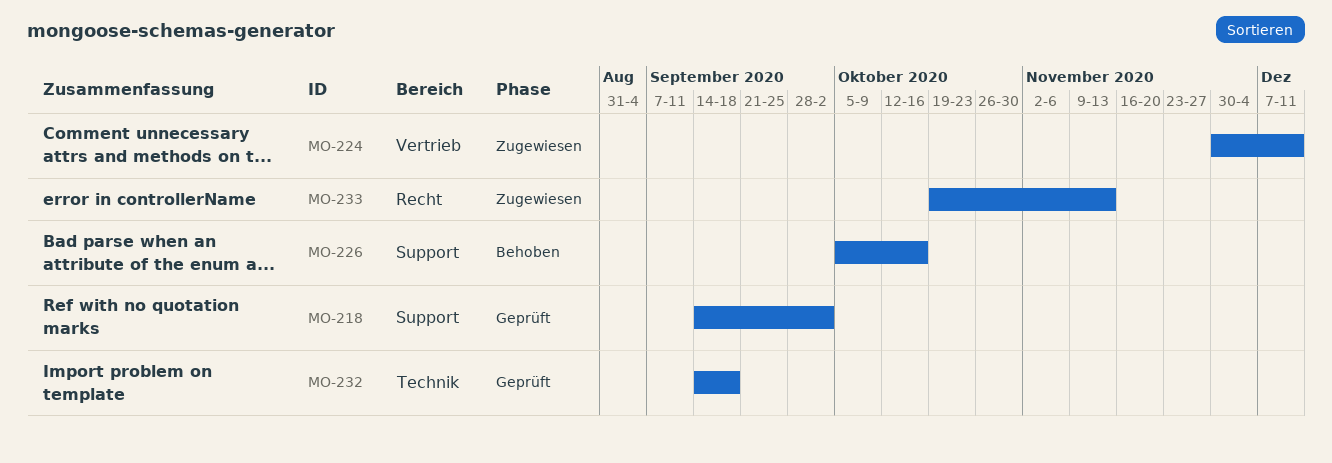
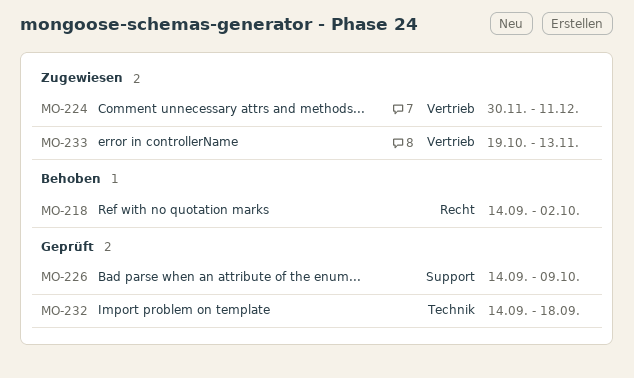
MO-218, status: Geprüft -> Behoben
MO-218, label: Support -> Recht
MO-226, status: Behoben -> Geprüft
MO-226, start: Oct 5 -> Sep 14
MO-226, due: Oct 16 -> Oct 9
MO-233, label: Recht -> Vertrieb

